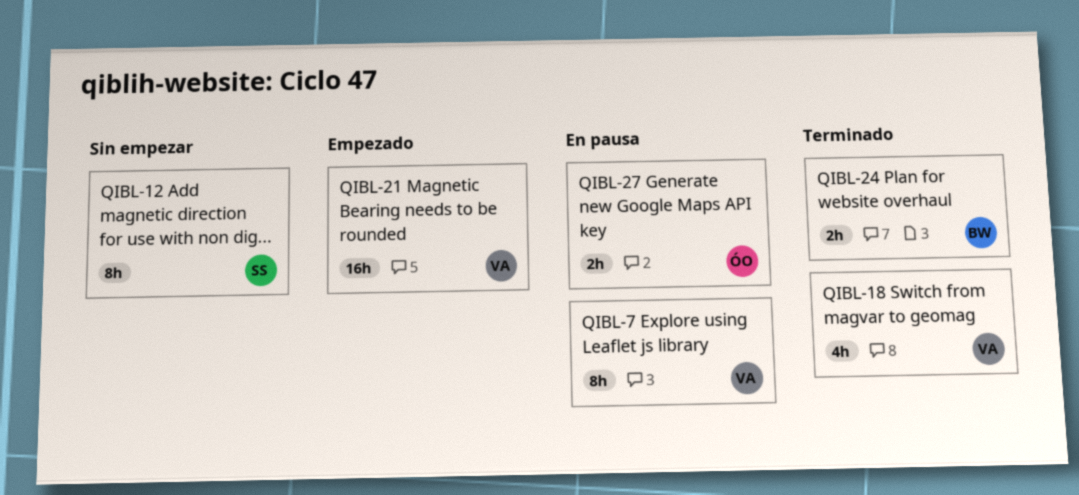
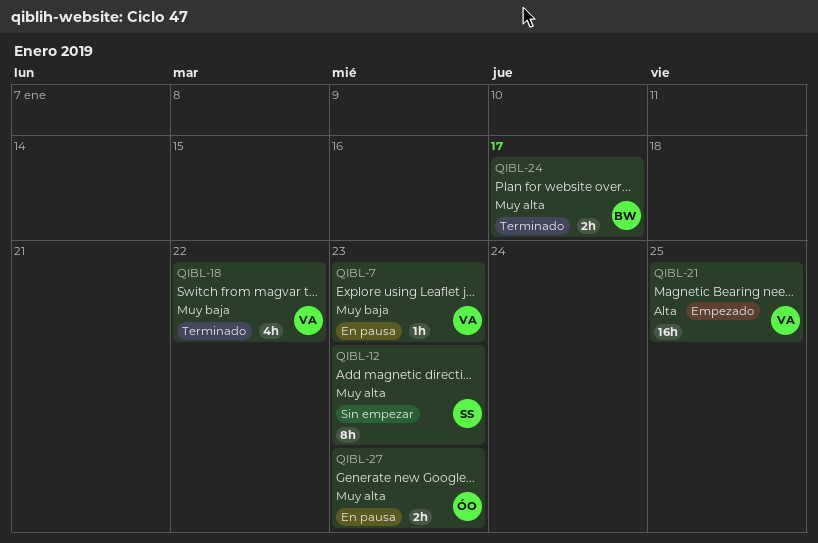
QIBL-7, estimate: 8h -> 1h

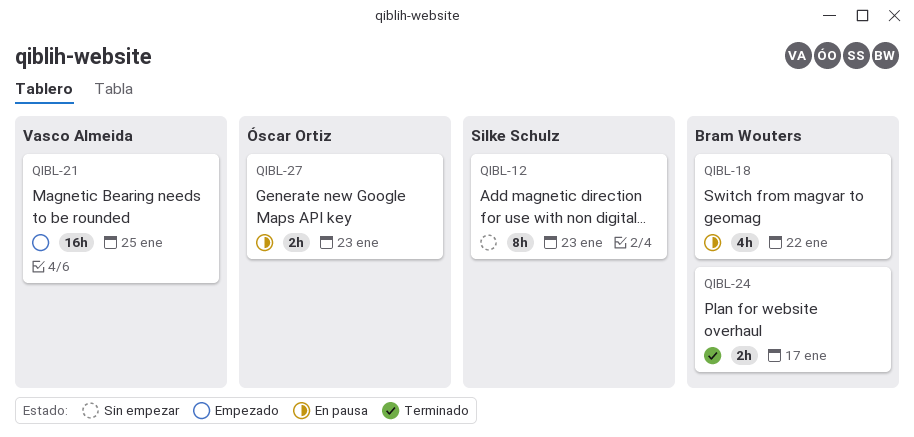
QIBL-7: present -> none
QIBL-18, status: Terminado -> En pausa
QIBL-18, owner: Vasco Almeida -> Bram Wouters

